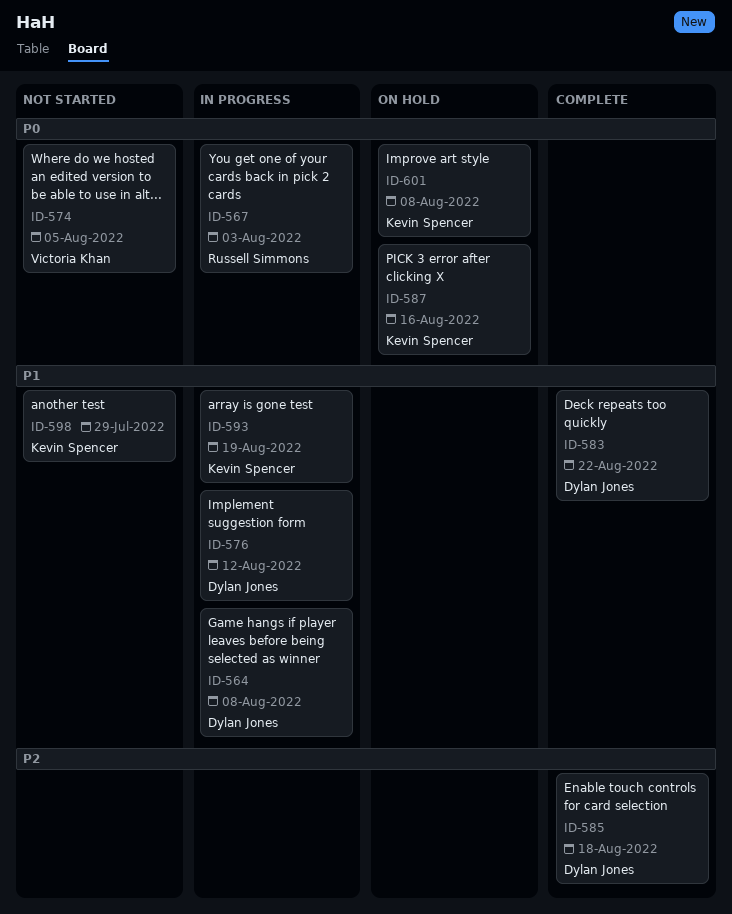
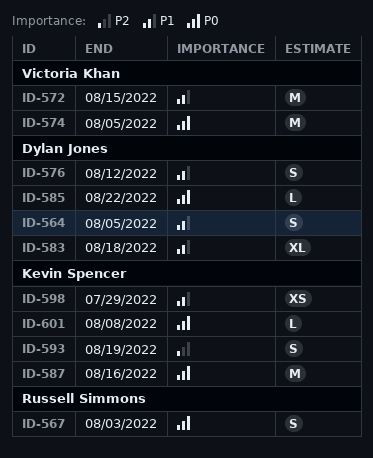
ID-564, due: Aug 8 -> Aug 5
ID-572: none -> present
ID-583, due: Aug 22 -> Aug 18
ID-585, priority: P2 -> P0
ID-585, due: Aug 18 -> Aug 22
ID-593, priority: P1 -> P2

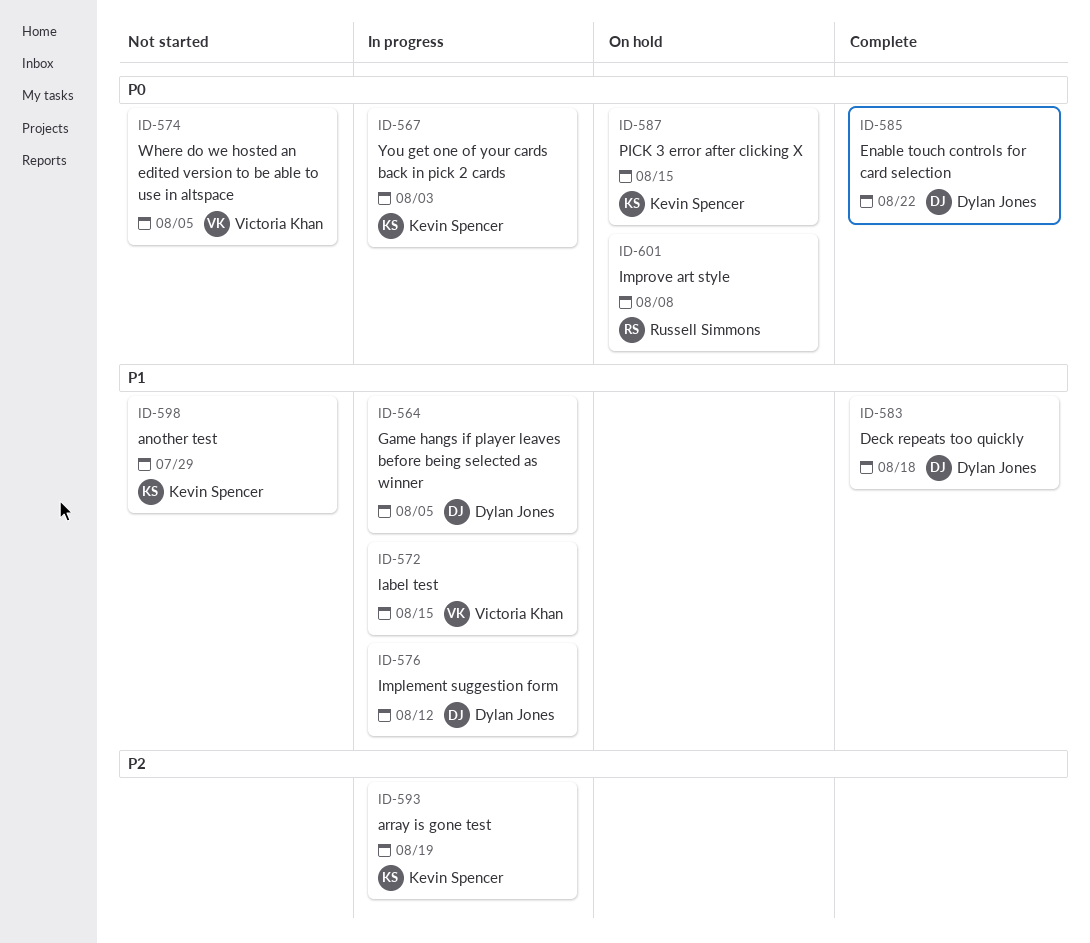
ID-567, owner: Russell Simmons -> Kevin Spencer
ID-587, due: Aug 16 -> Aug 15
ID-601, owner: Kevin Spencer -> Russell Simmons

